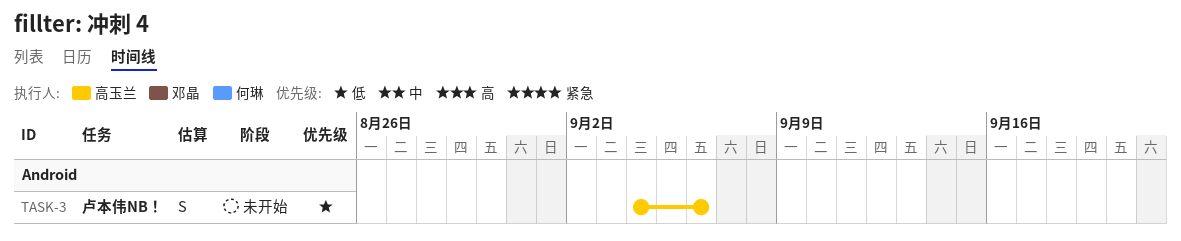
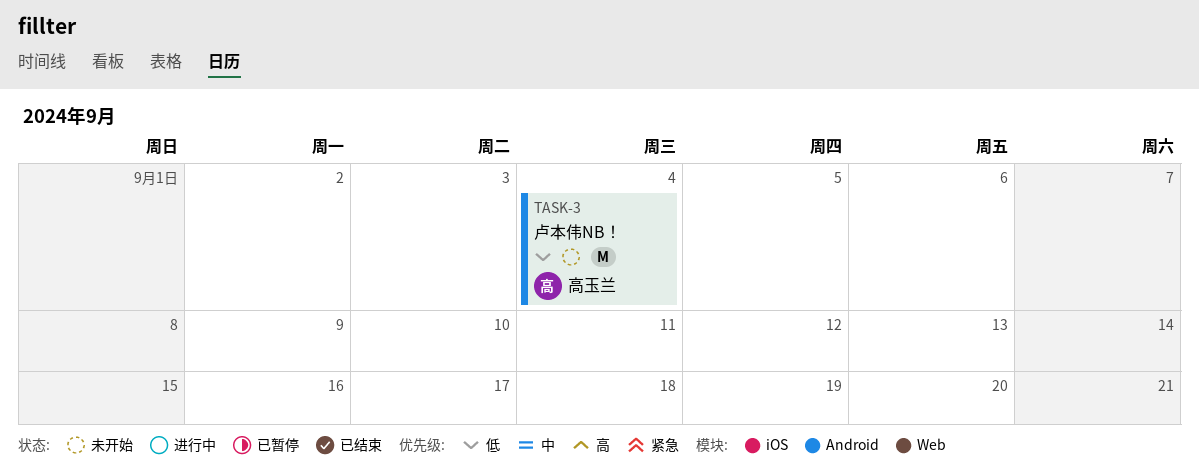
TASK-3, estimate: S -> M
TASK-3, due: Sep 6 -> Sep 4

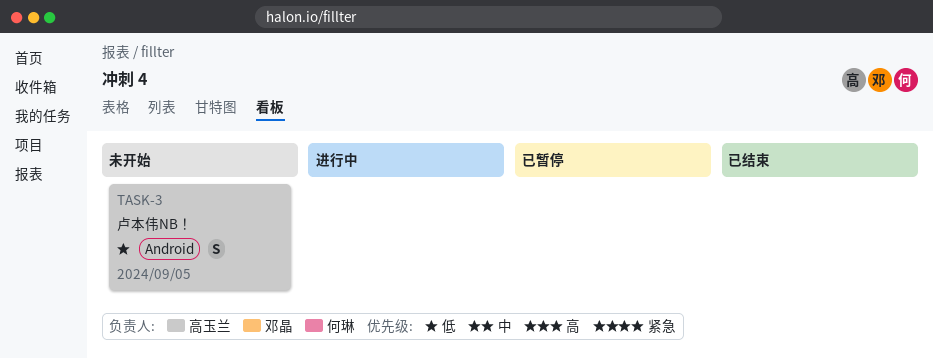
TASK-3, estimate: M -> S
TASK-3, due: Sep 4 -> Sep 5

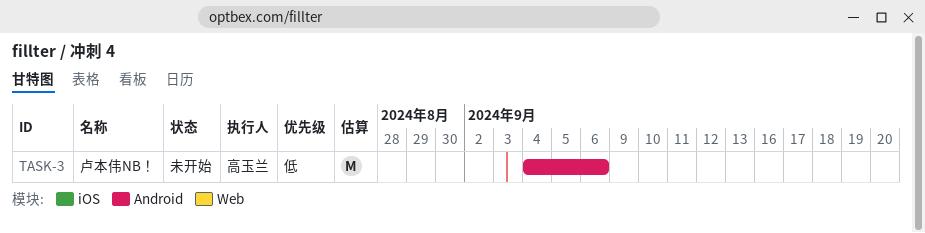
TASK-3, estimate: S -> M
TASK-3, due: Sep 5 -> Sep 6

